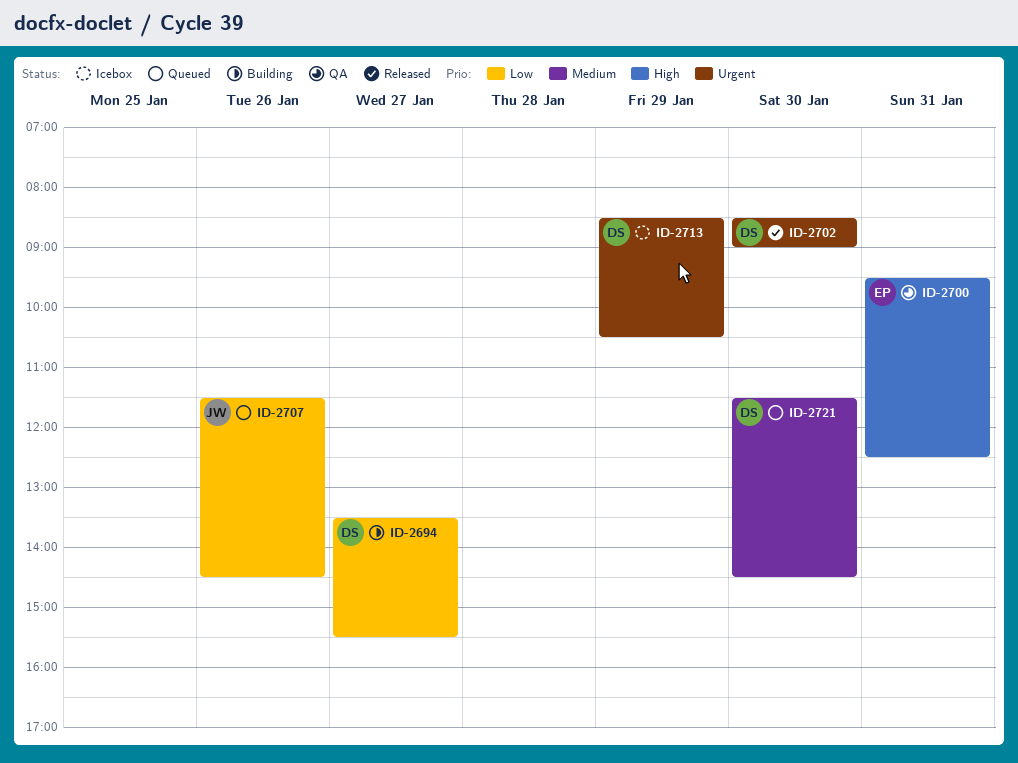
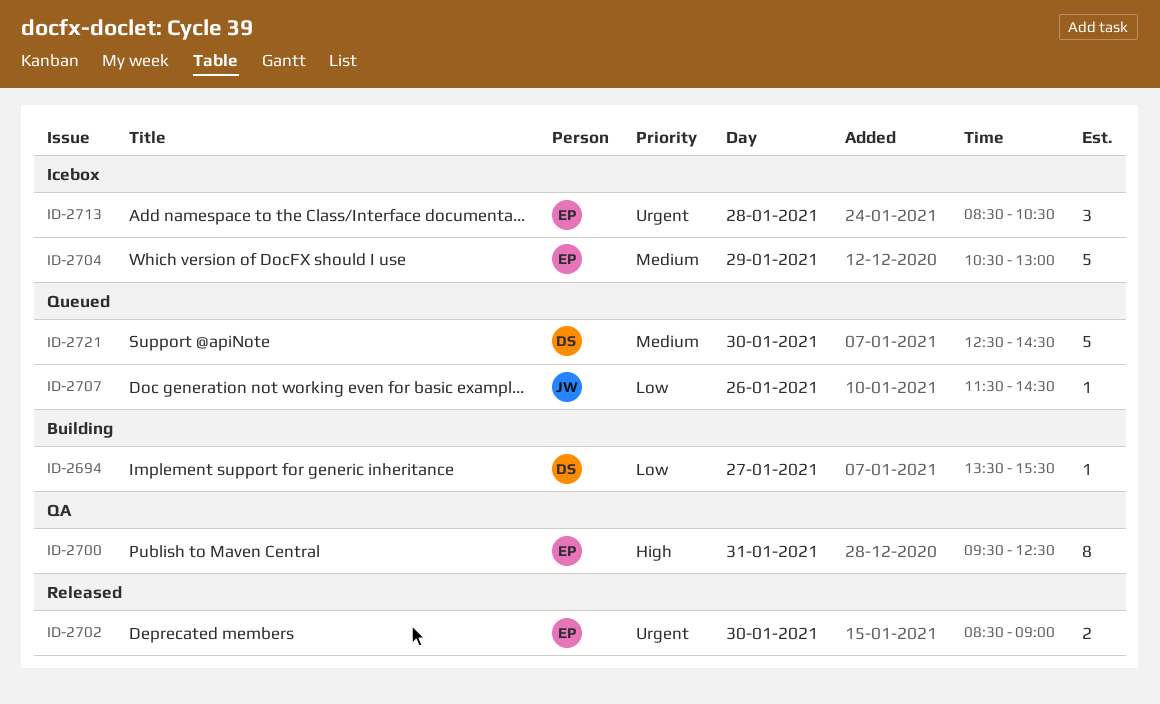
ID-2702, owner: DS -> EP
ID-2704: none -> present
ID-2713, owner: DS -> EP
ID-2713, day: Jan 29 -> Jan 28
ID-2721, begins: 11:30 -> 12:30

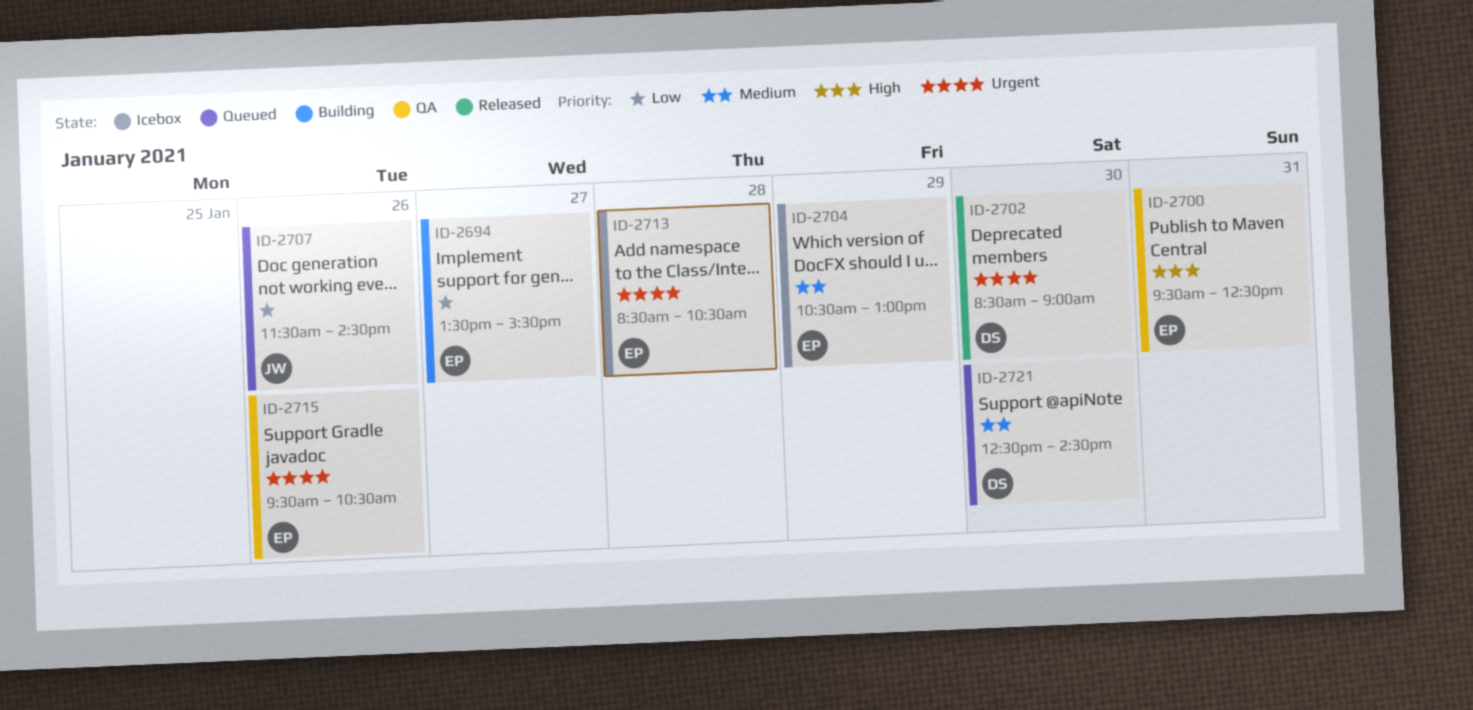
ID-2694, owner: DS -> EP
ID-2702, owner: EP -> DS
ID-2715: none -> present

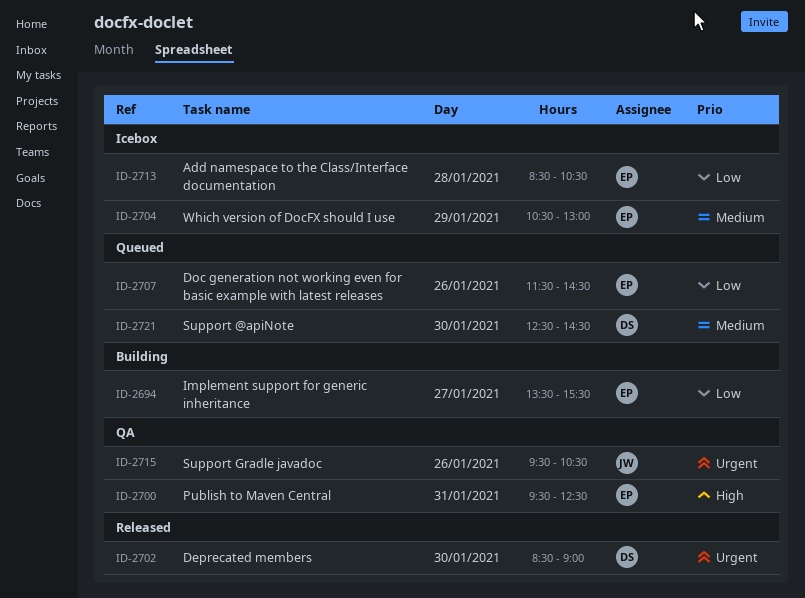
ID-2707, owner: JW -> EP
ID-2713, priority: Urgent -> Low
ID-2715, owner: EP -> JW

